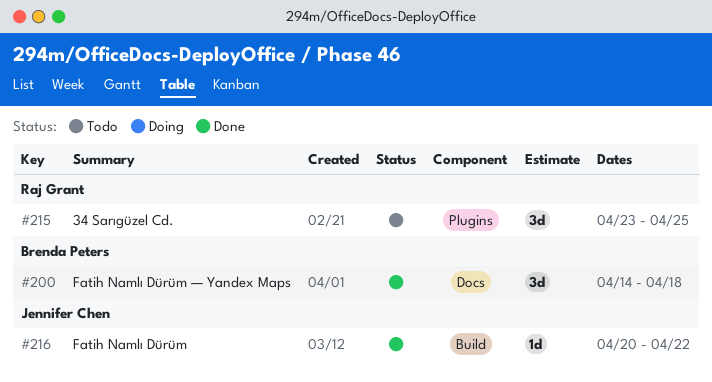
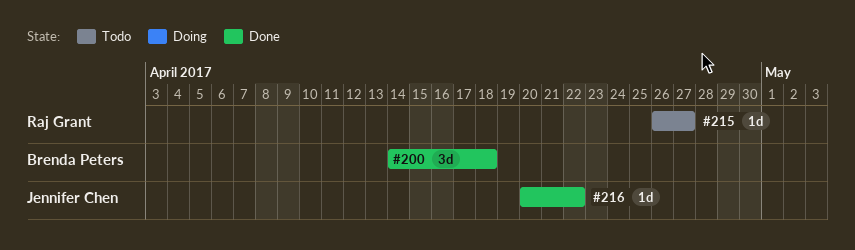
#215, estimate: 3d -> 1d
#215, start: Apr 23 -> Apr 26
#215, due: Apr 25 -> Apr 27

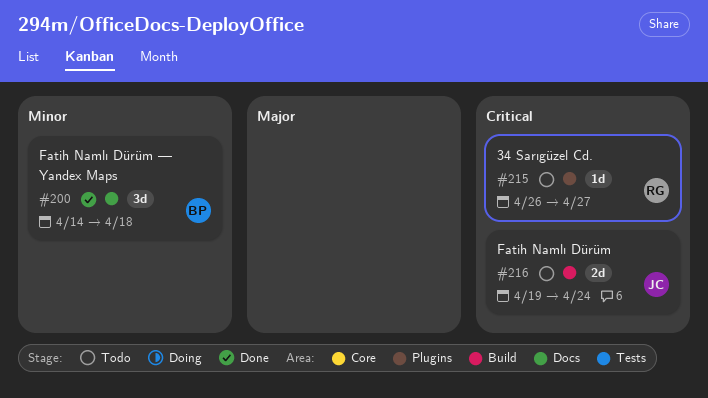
#216, status: Done -> Todo
#216, estimate: 1d -> 2d
#216, start: Apr 20 -> Apr 19
#216, due: Apr 22 -> Apr 24

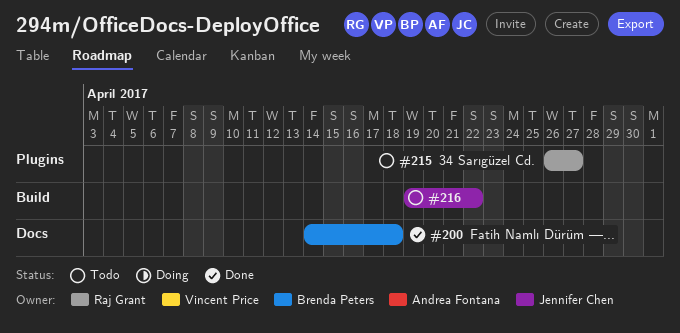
#216, due: Apr 24 -> Apr 22

